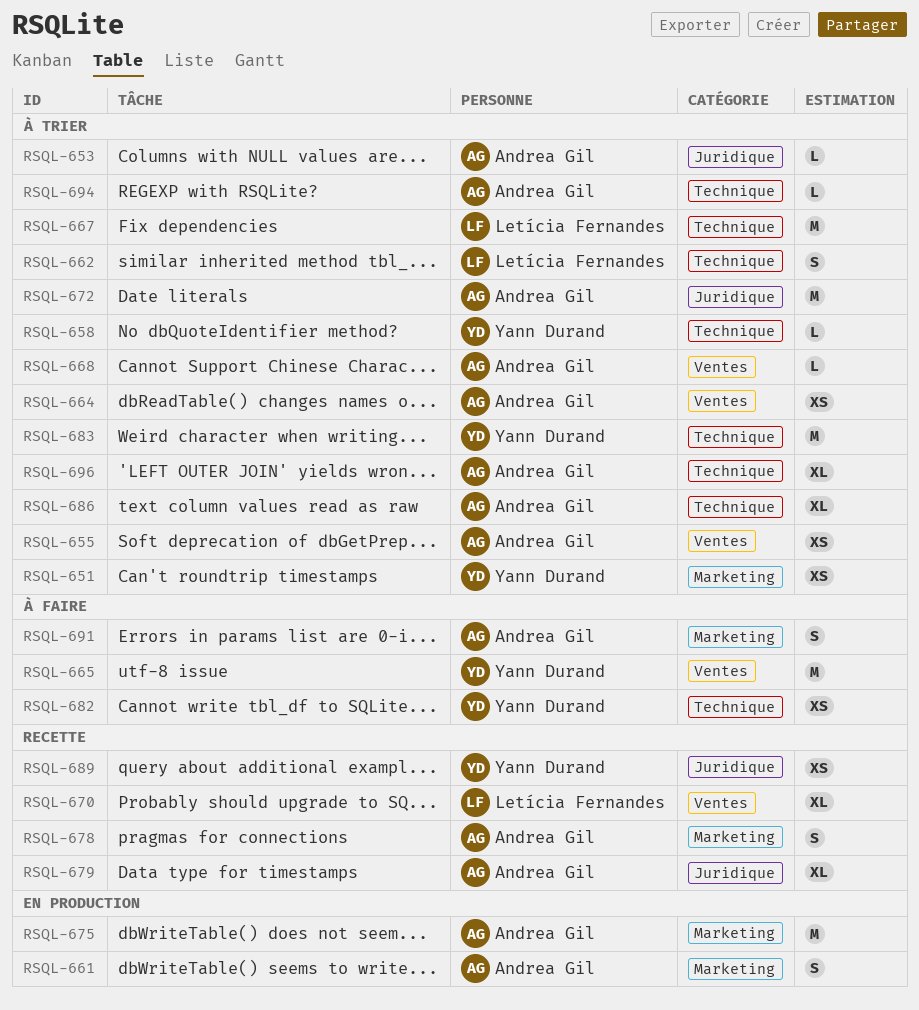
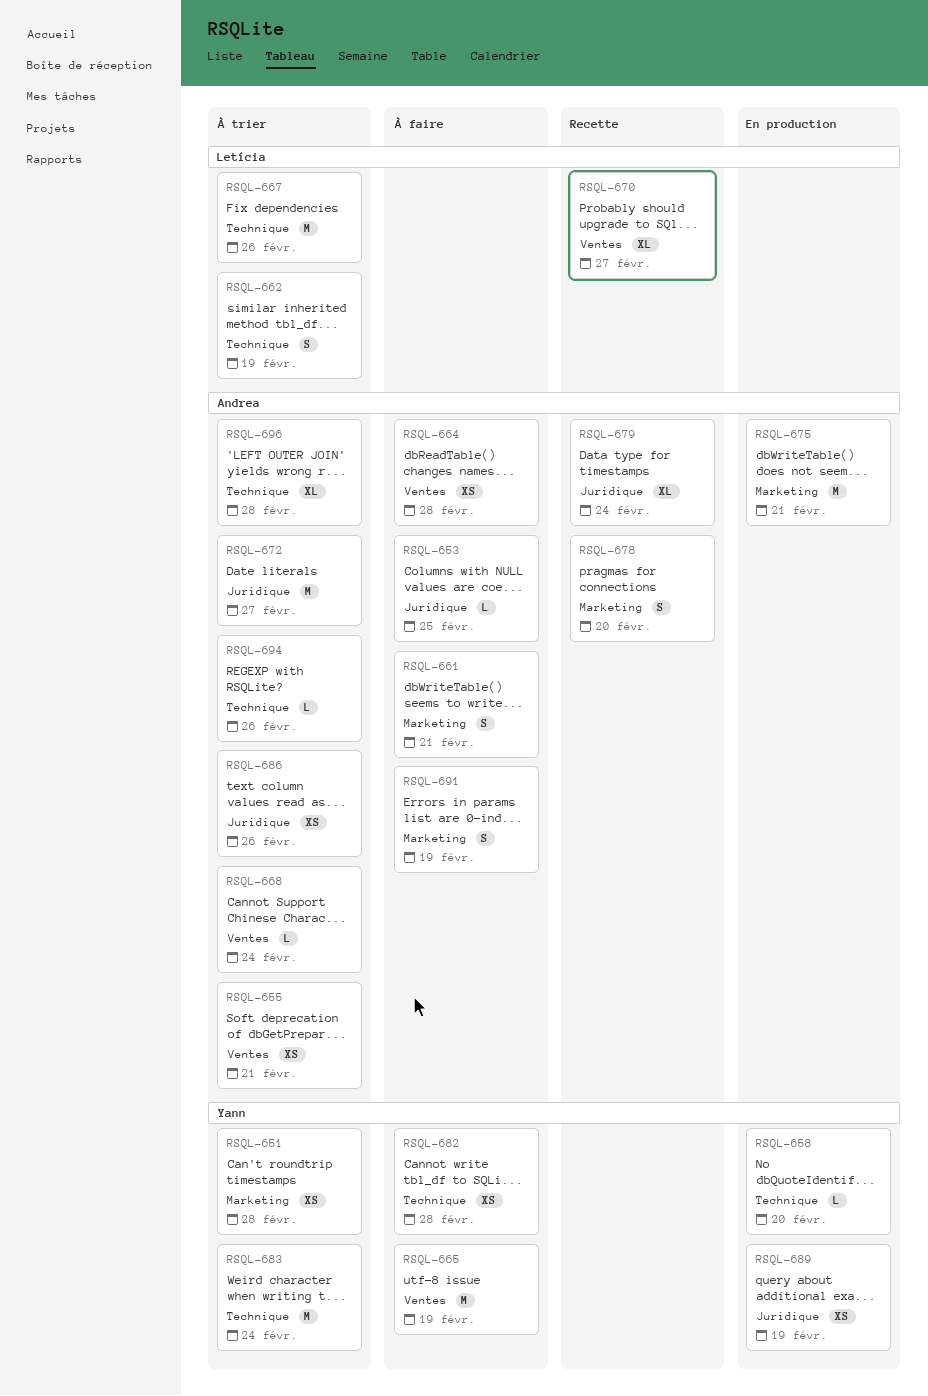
RSQL-653, status: À trier -> À faire
RSQL-658, status: À trier -> En production
RSQL-661, status: En production -> À faire
RSQL-664, status: À trier -> À faire
RSQL-686, label: Technique -> Juridique
RSQL-686, estimate: XL -> XS
RSQL-689, status: Recette -> En production

